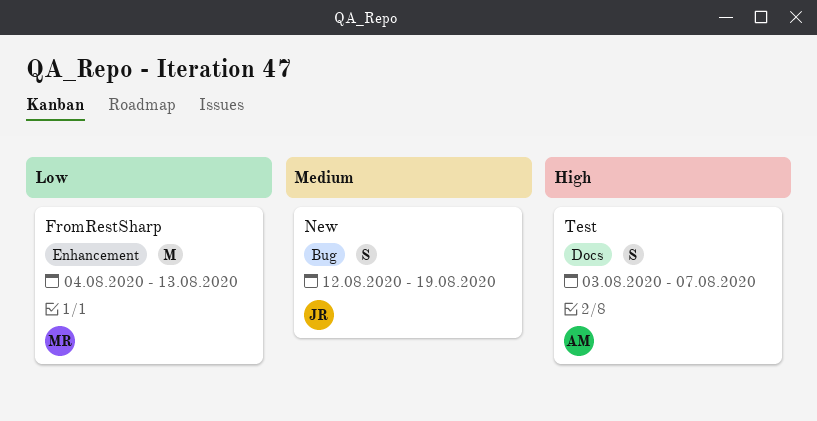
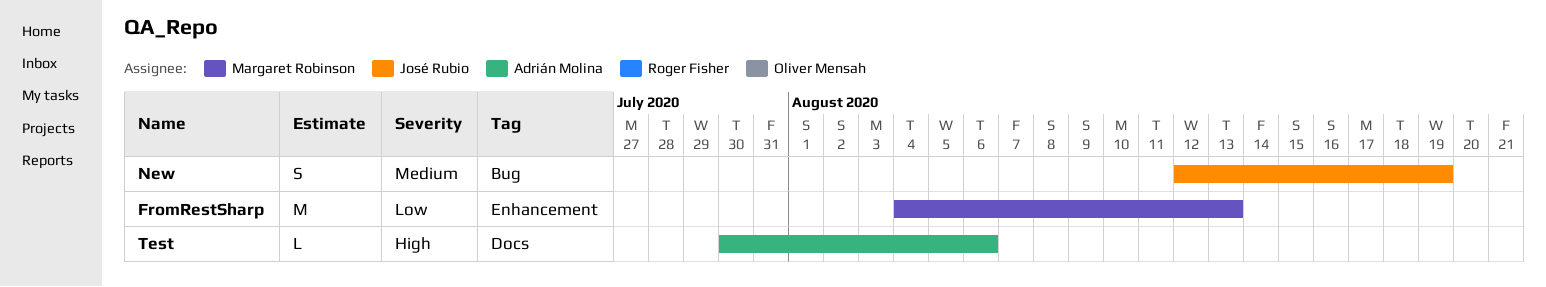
Test, estimate: S -> L
Test, start: Aug 3 -> Jul 30
Test, due: Aug 7 -> Aug 6

